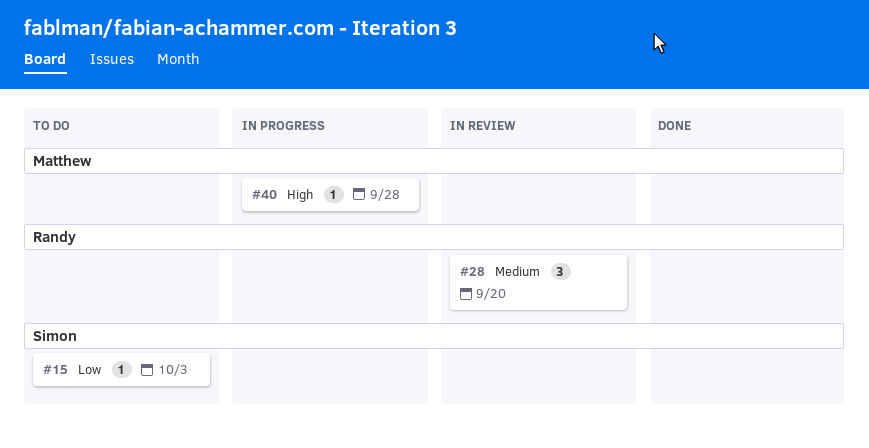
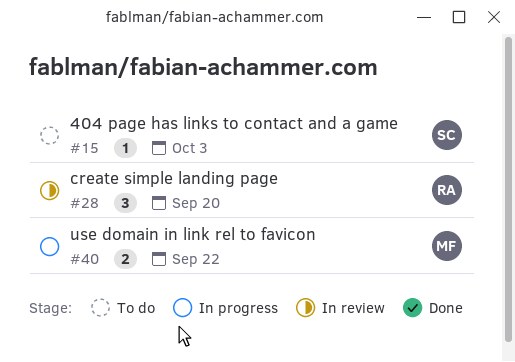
#40, estimate: 1 -> 2
#40, due: Sep 28 -> Sep 22

